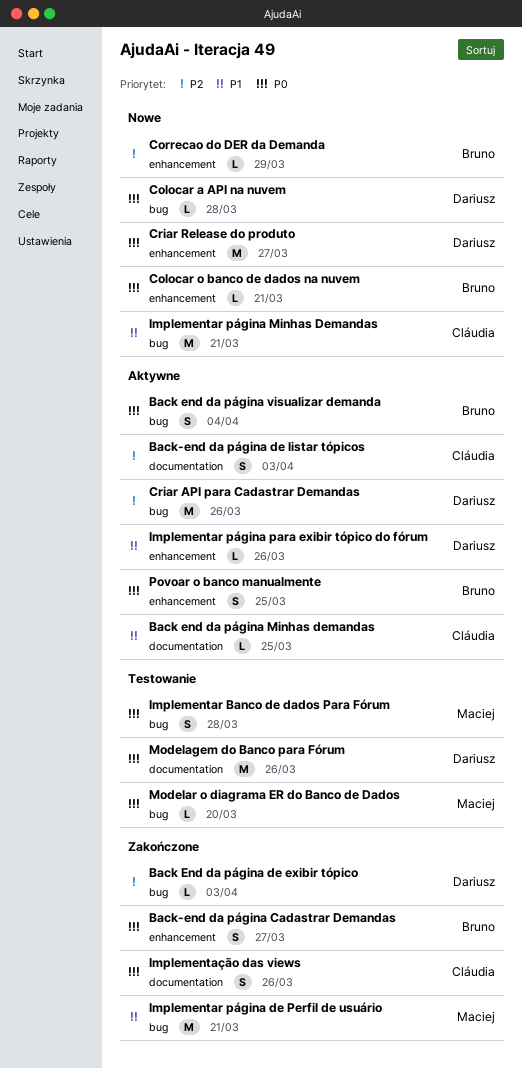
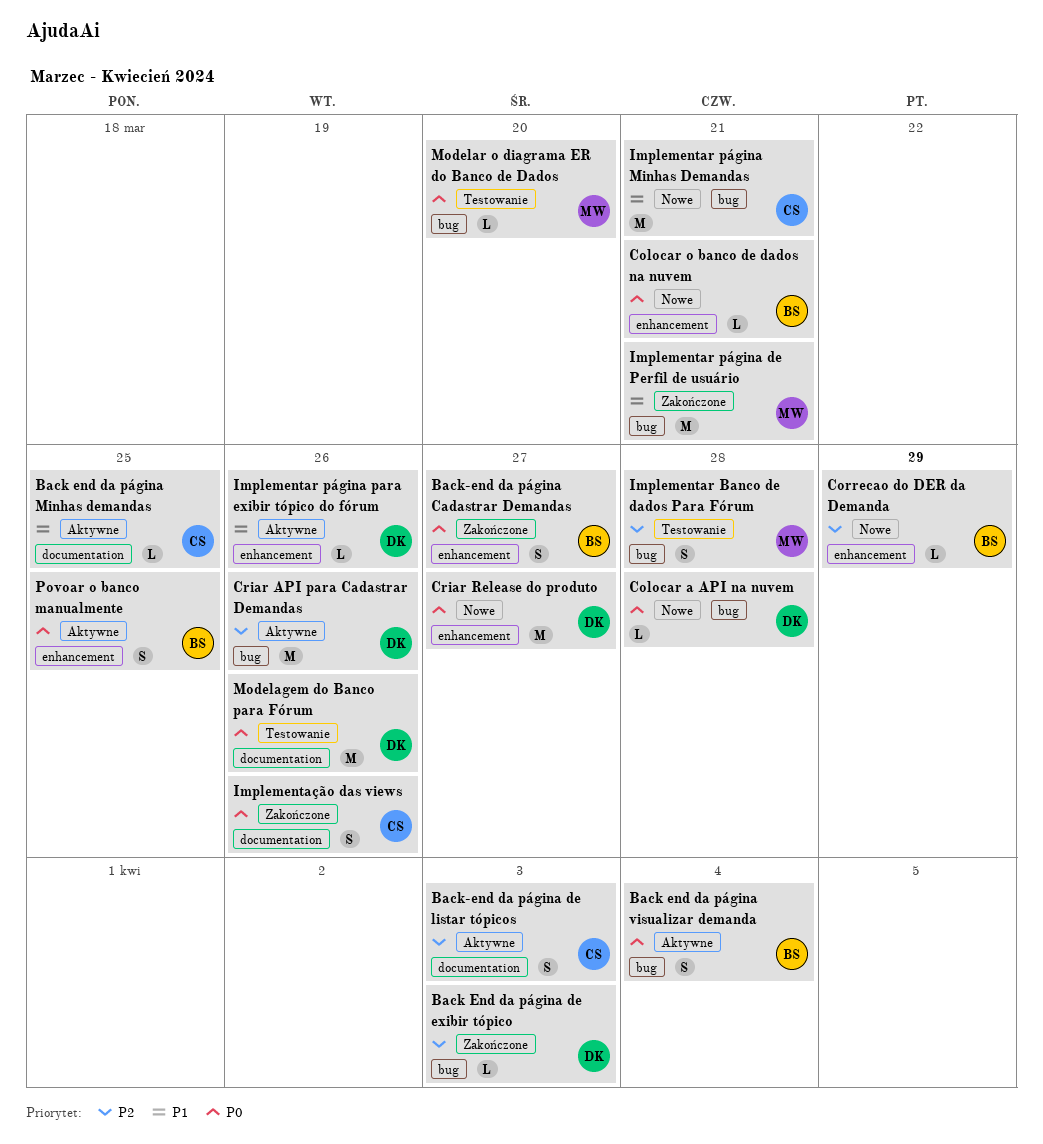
Implementar Banco de dados Para Fórum, priority: P0 -> P2

